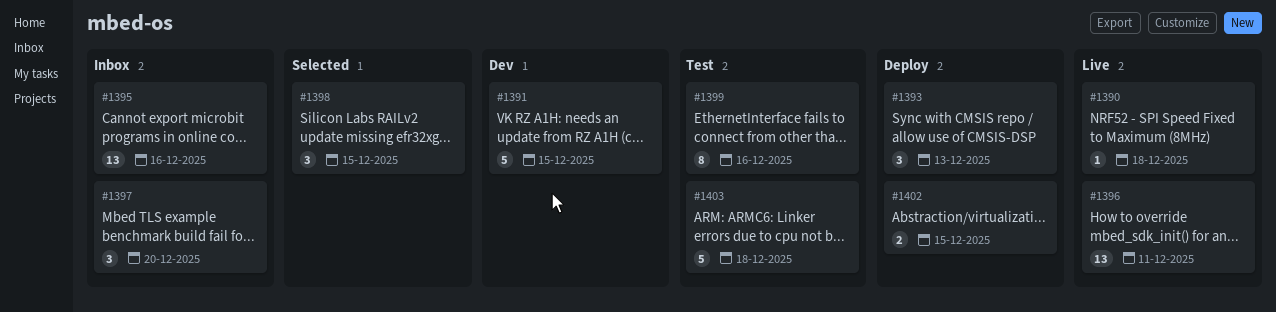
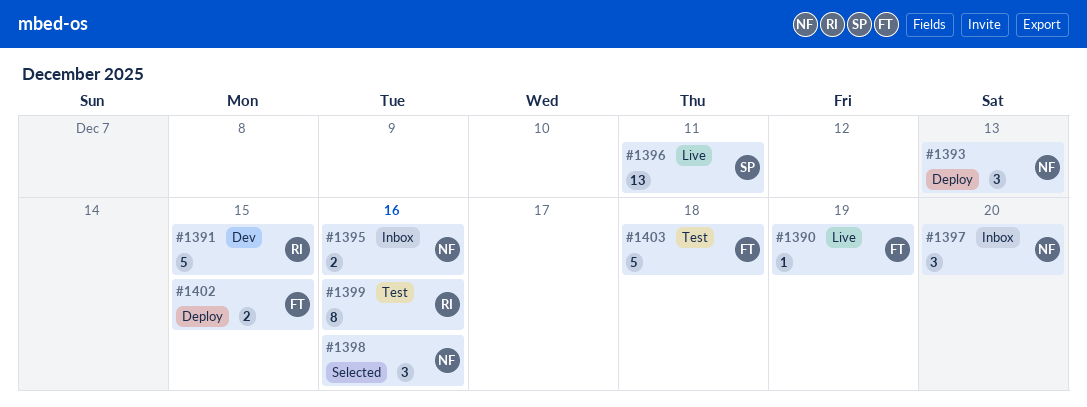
#1390, due: Dec 18 -> Dec 19
#1395, estimate: 13 -> 2
#1398, due: Dec 15 -> Dec 16

